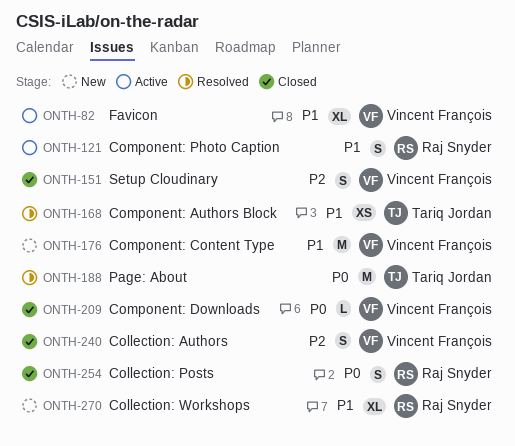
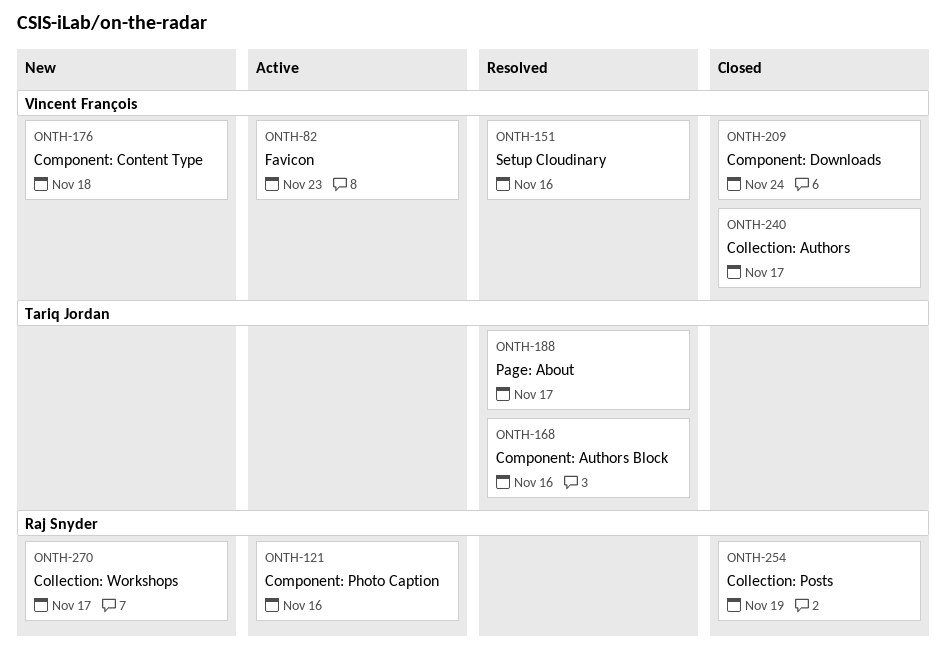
ONTH-151, status: Closed -> Resolved

